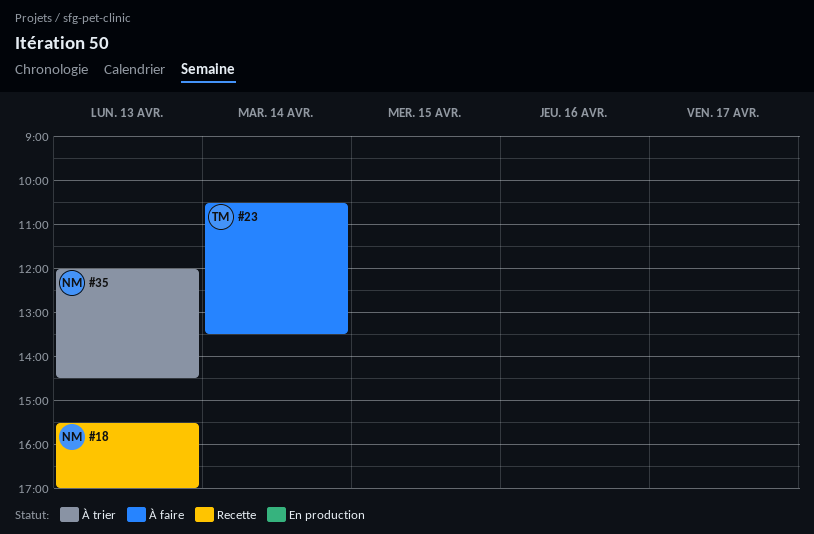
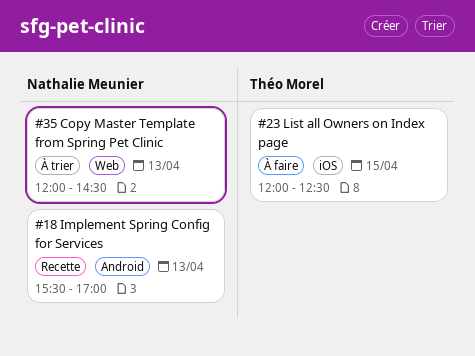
#23, day: Apr 14 -> Apr 15
#23, begins: 10:30 -> 12:00
#23, ends: 13:30 -> 12:30

